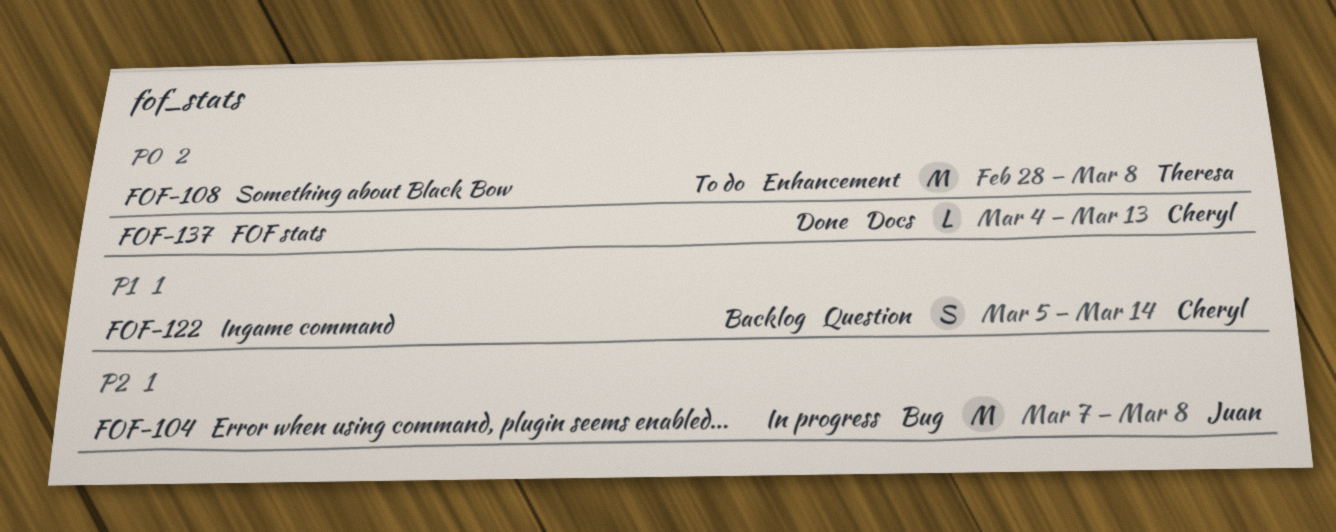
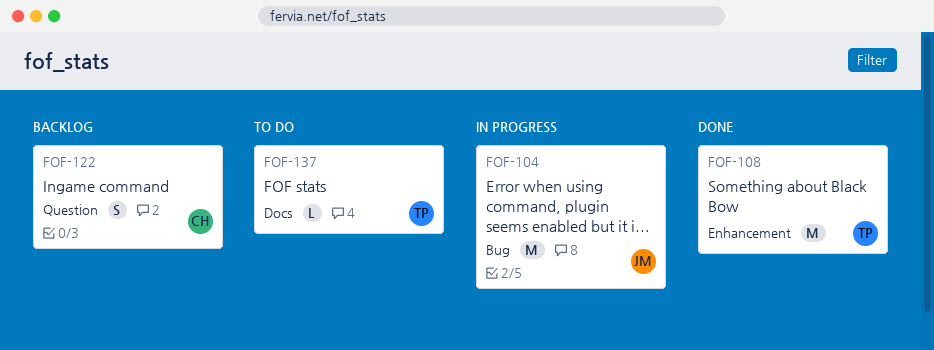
FOF-108, status: To do -> Done
FOF-137, status: Done -> To do
FOF-137, owner: Cheryl -> Theresa

